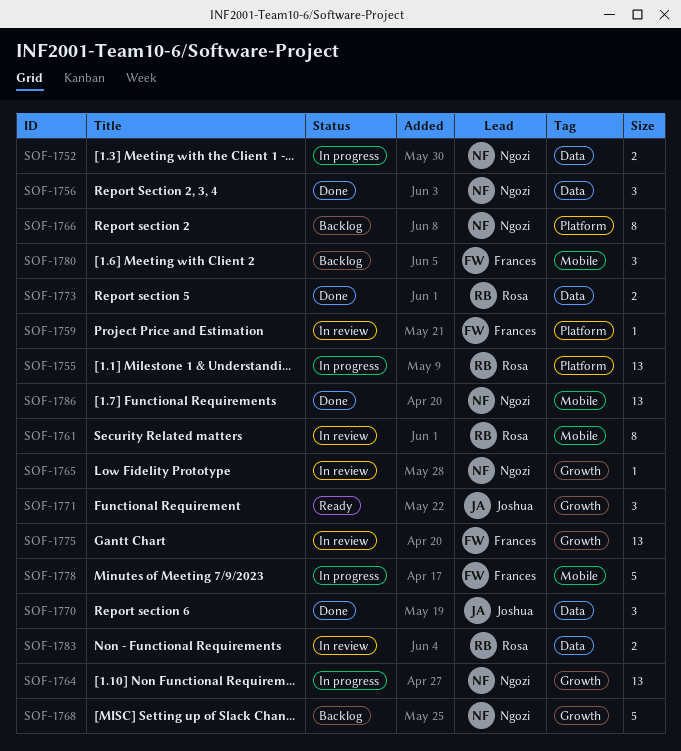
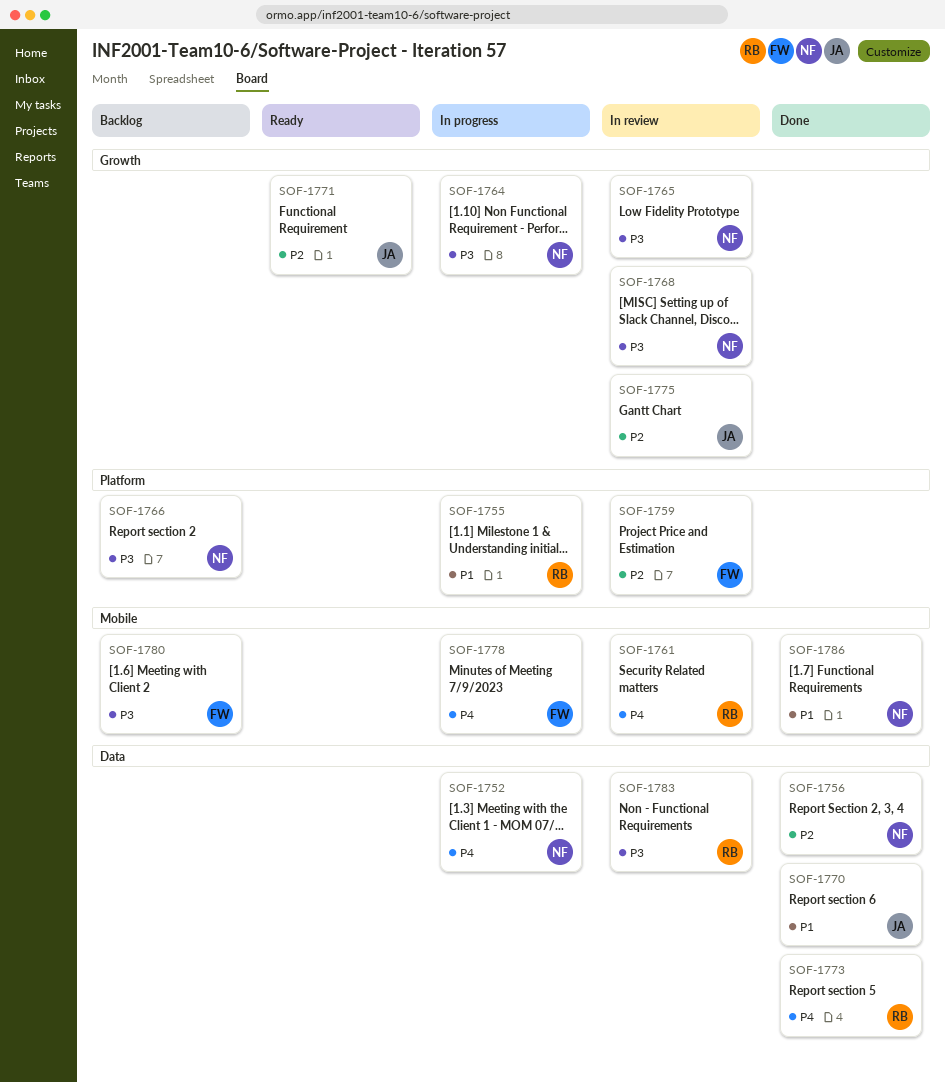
SOF-1768, status: Backlog -> In review
SOF-1775, owner: Frances -> Joshua

